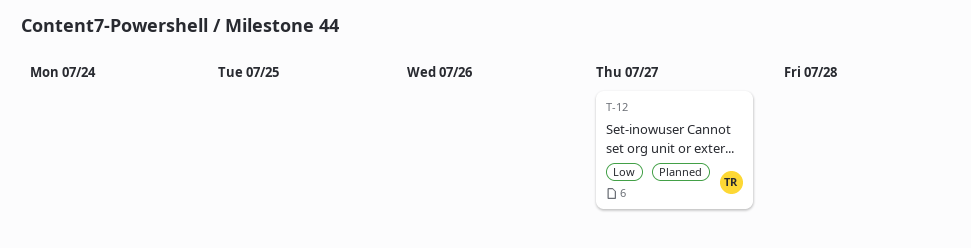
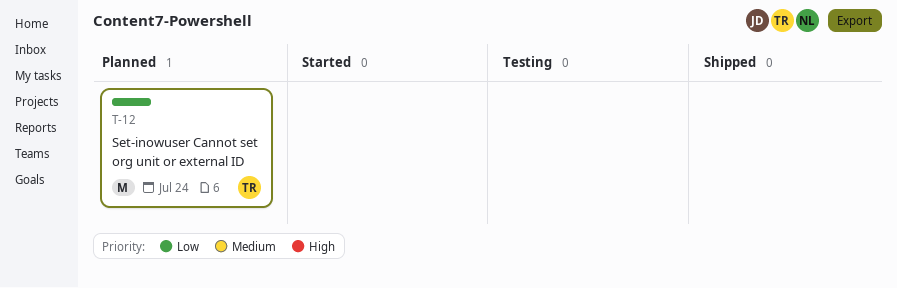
T-12, due: Jul 27 -> Jul 24

